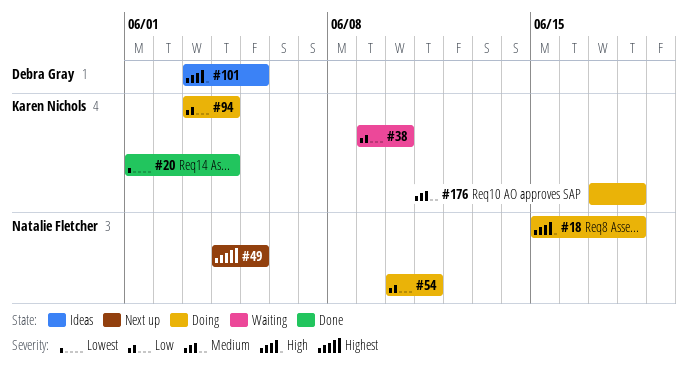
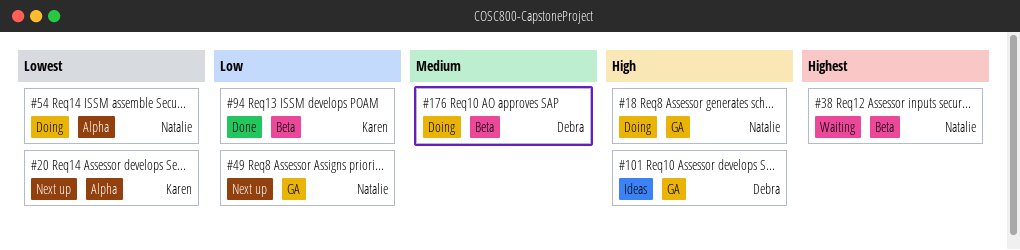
#20, status: Done -> Next up
#38, owner: Karen Nichols -> Natalie Fletcher
#38, priority: Low -> Highest
#49, priority: Highest -> Low
#54, priority: Low -> Lowest
#94, status: Doing -> Done
#176, owner: Karen Nichols -> Debra Gray

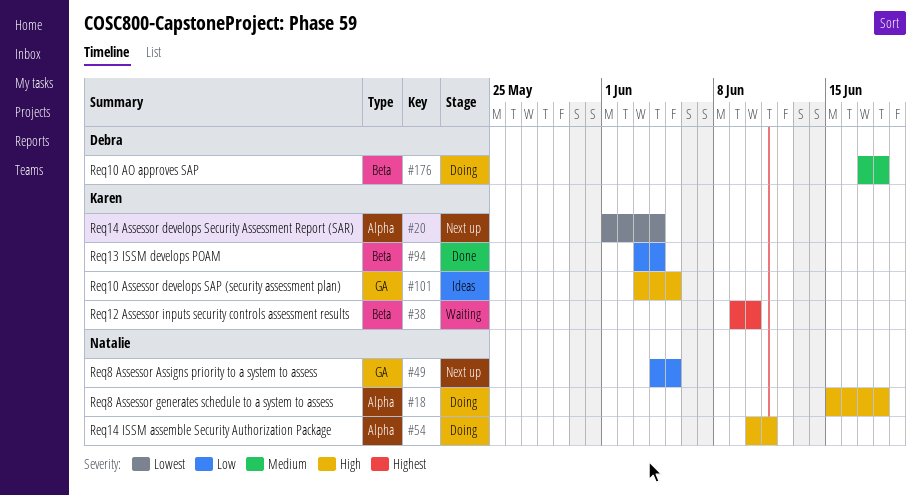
#18, label: GA -> Alpha
#38, owner: Natalie -> Karen
#54, priority: Lowest -> High
#101, owner: Debra -> Karen

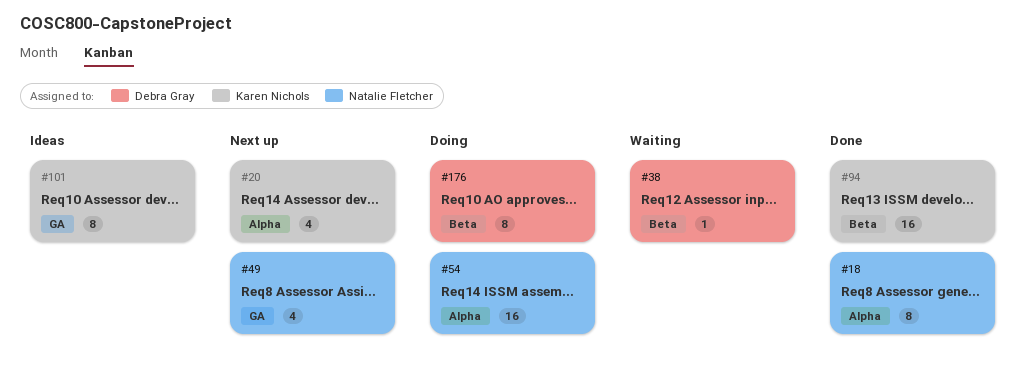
#18, status: Doing -> Done
#38, owner: Karen Nichols -> Debra Gray

